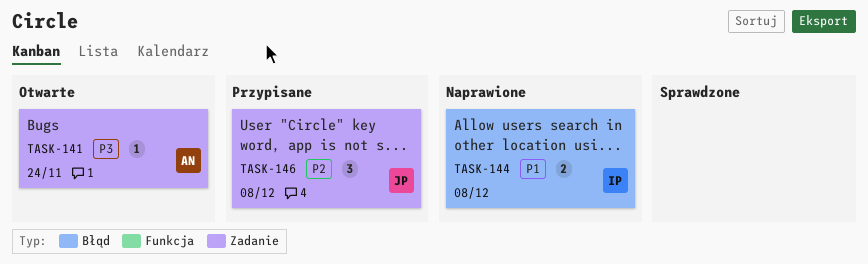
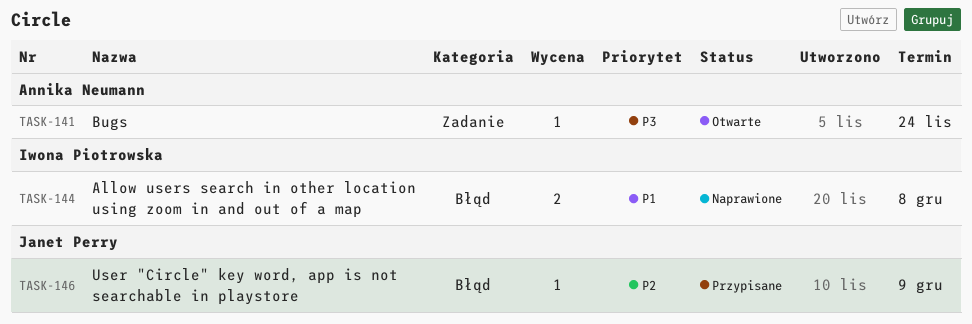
TASK-146, label: Zadanie -> Błąd
TASK-146, estimate: 3 -> 1
TASK-146, due: Dec 8 -> Dec 9

